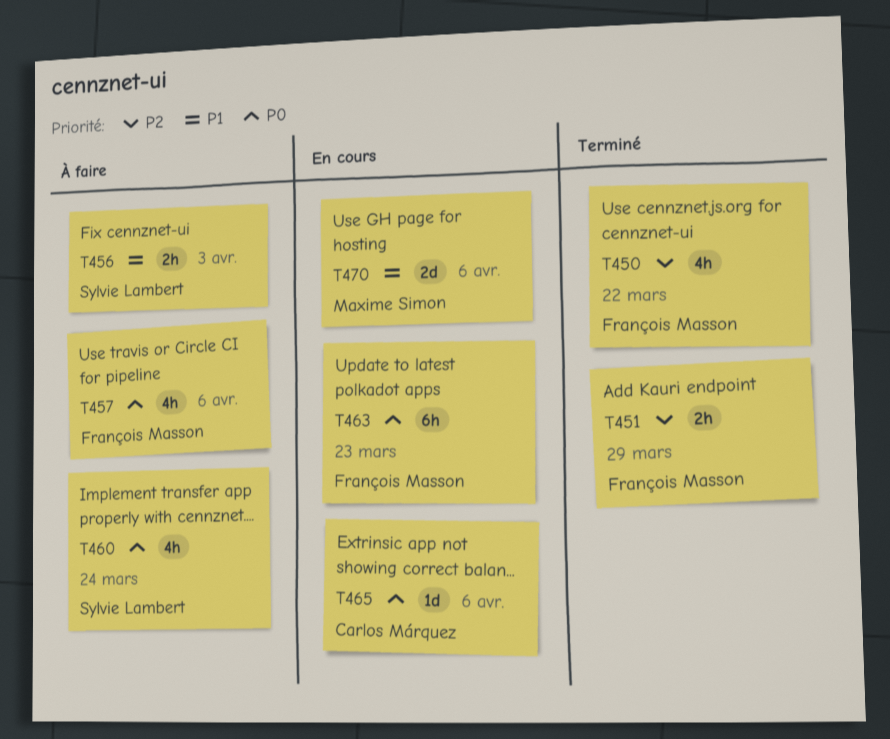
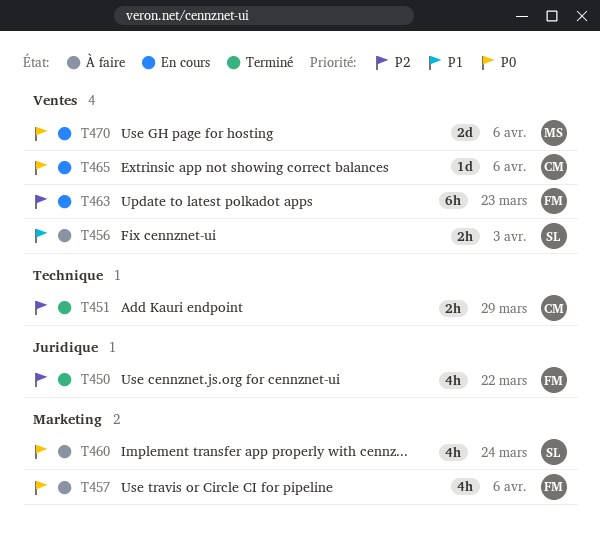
T451, owner: François Masson -> Carlos Márquez
T463, priority: P0 -> P2
T470, priority: P1 -> P0

